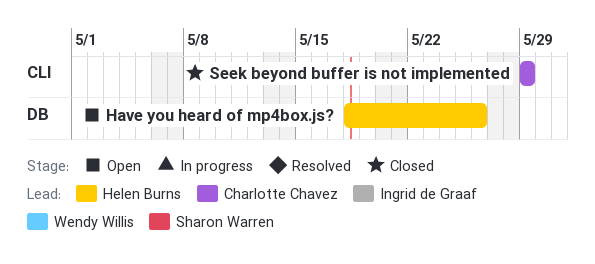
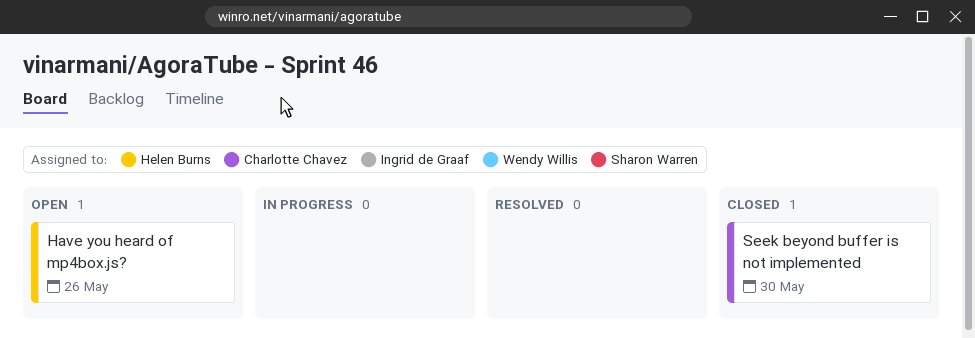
Seek beyond buffer is not implemented, due: May 29 -> May 30

